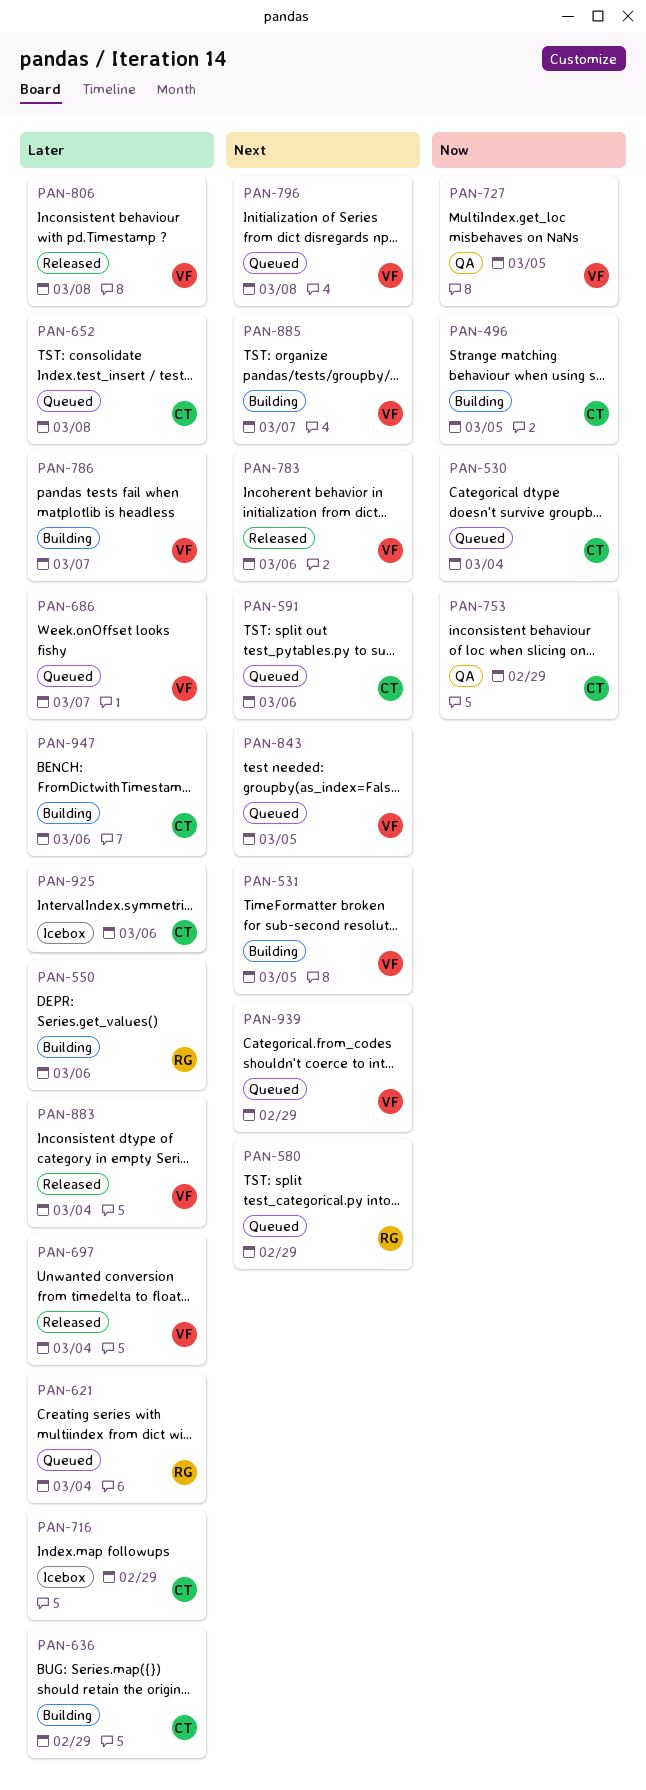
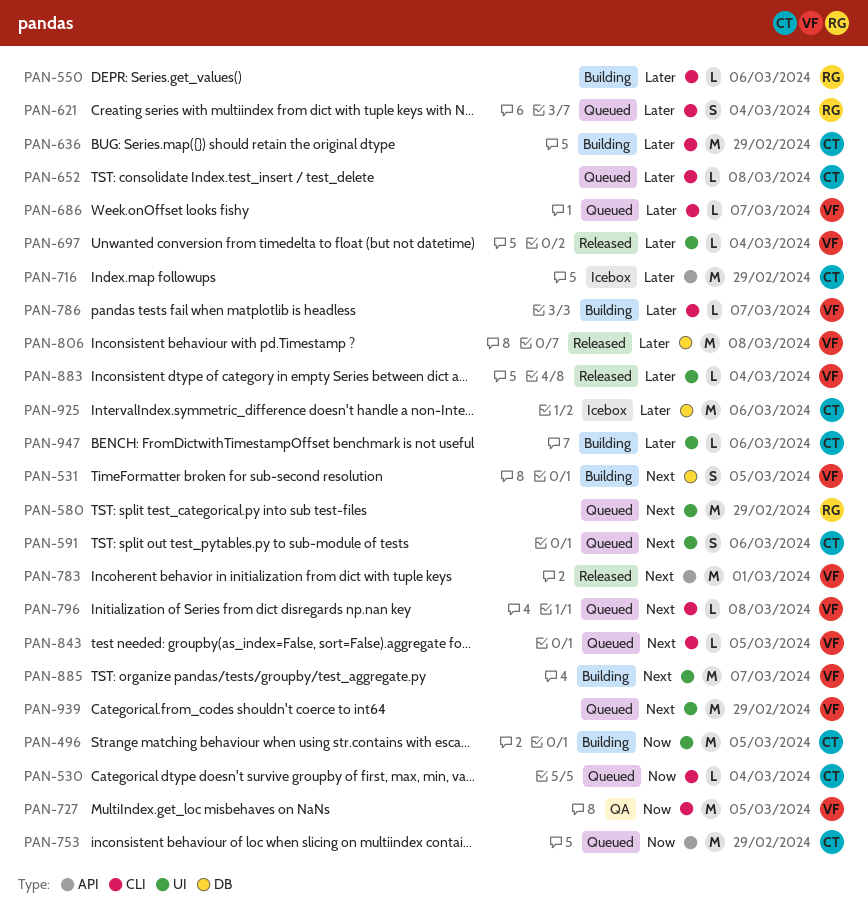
PAN-753, status: QA -> Queued
PAN-783, due: Mar 6 -> Mar 1

